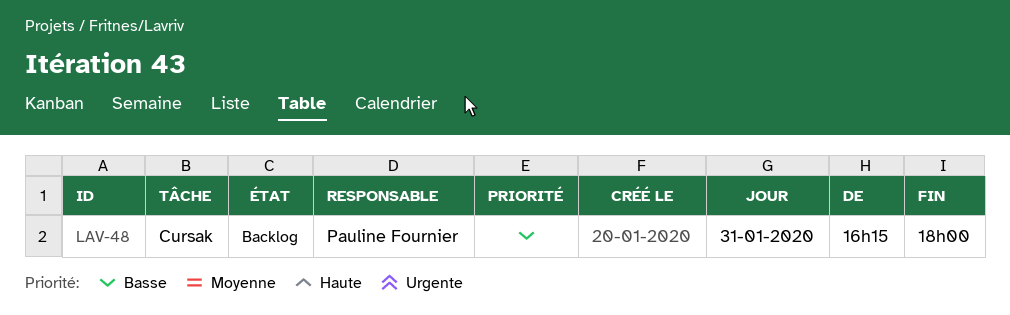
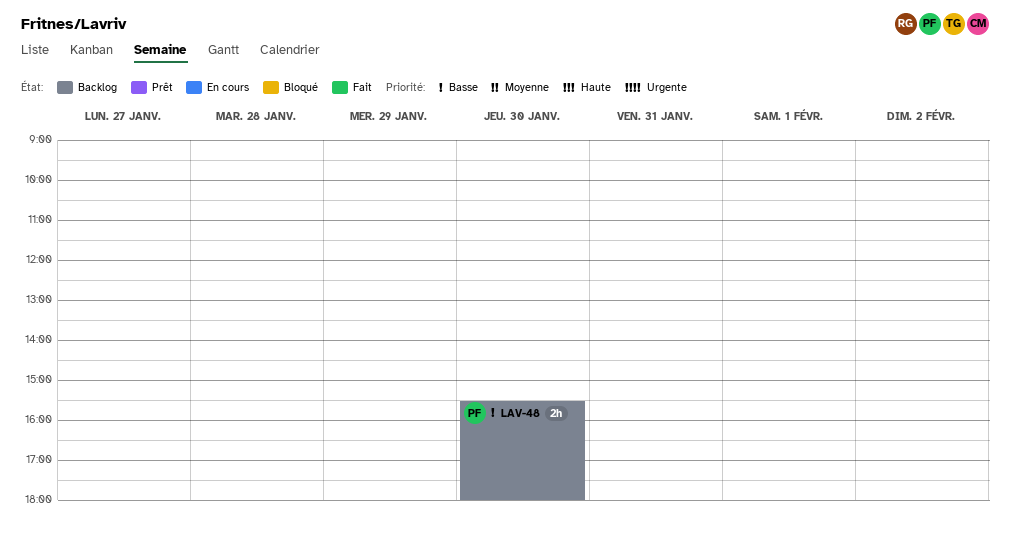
LAV-48, day: Jan 31 -> Jan 30
LAV-48, begins: 16:15 -> 15:30

